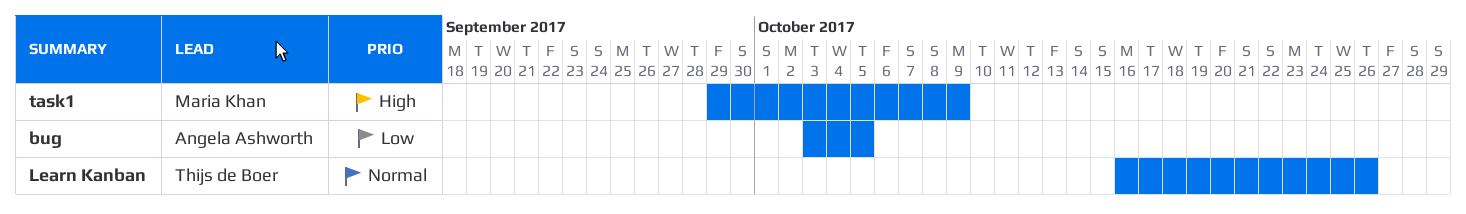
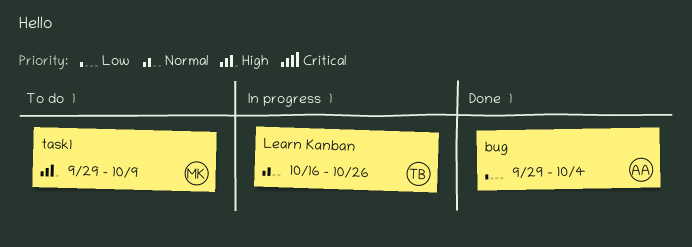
bug, start: Oct 3 -> Sep 29
bug, due: Oct 5 -> Oct 4

